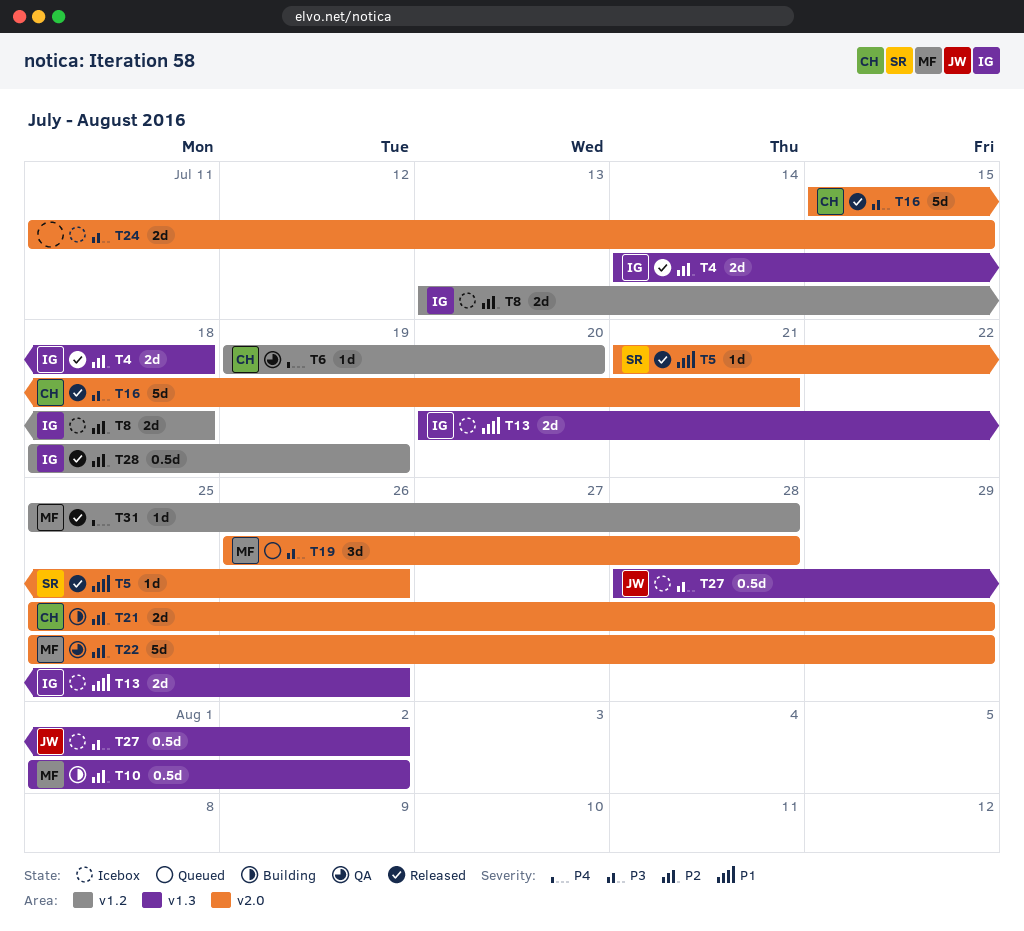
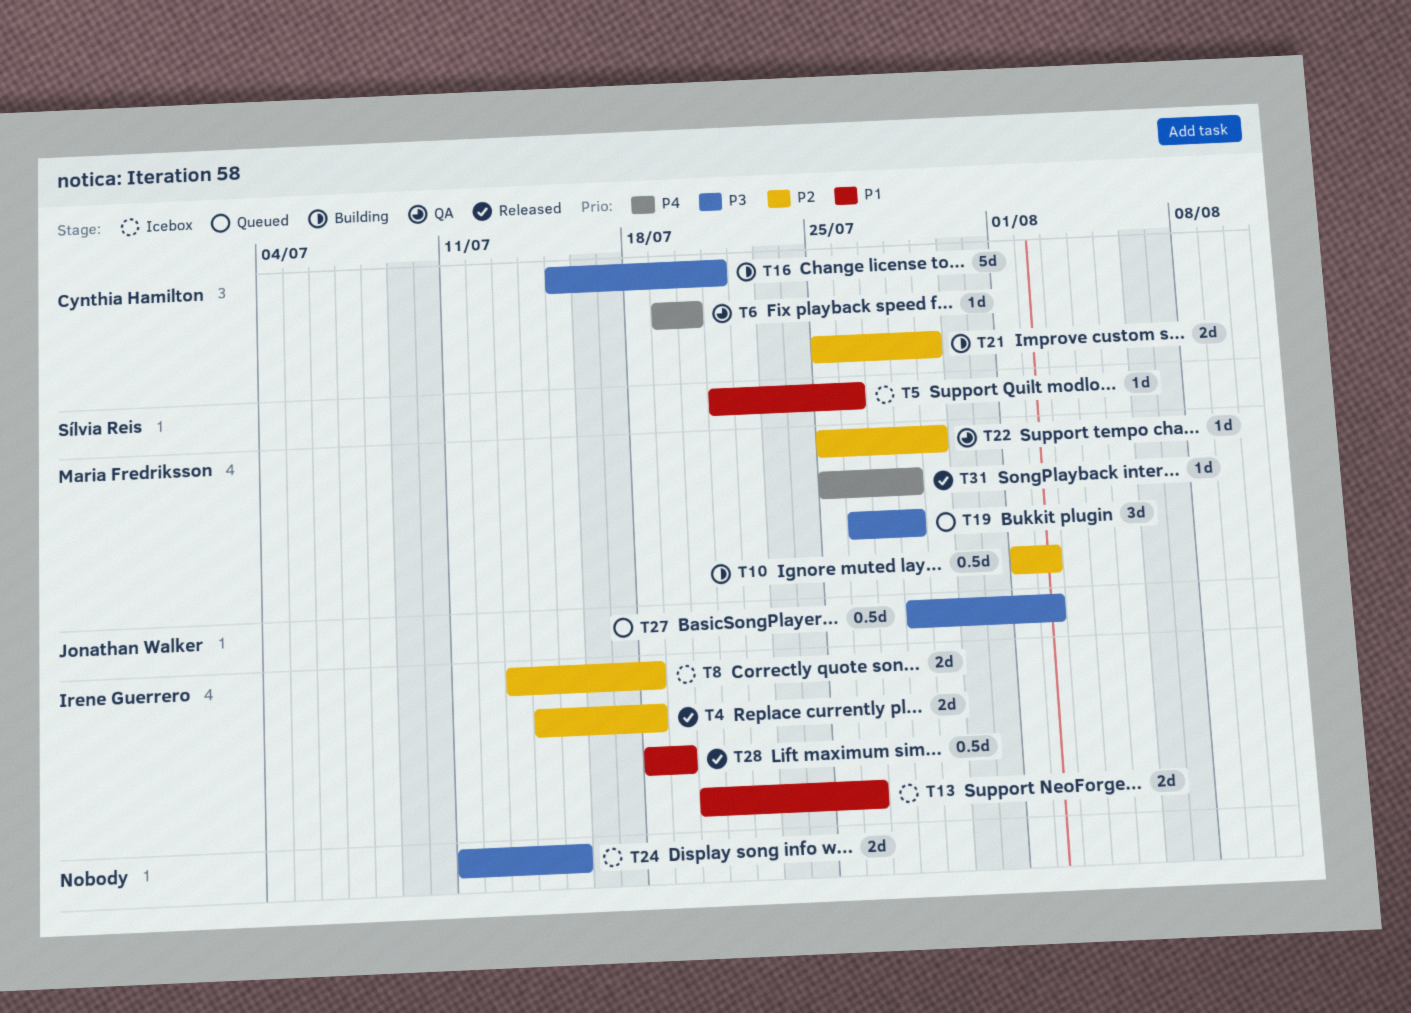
T5, status: Released -> Icebox
T16, status: Released -> Building
T22, estimate: 5d -> 1d
T27, status: Icebox -> Queued
T28, priority: P2 -> P1

